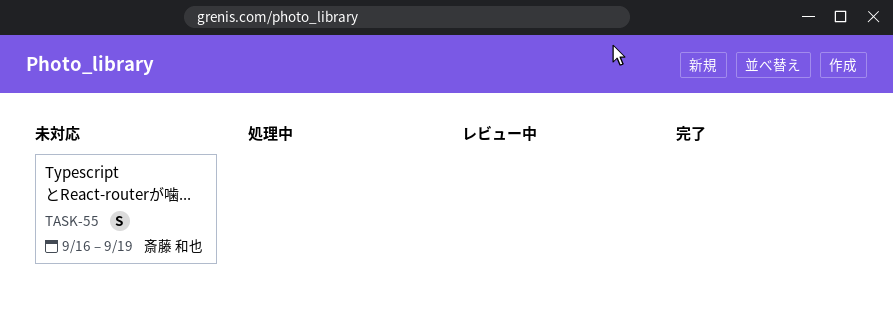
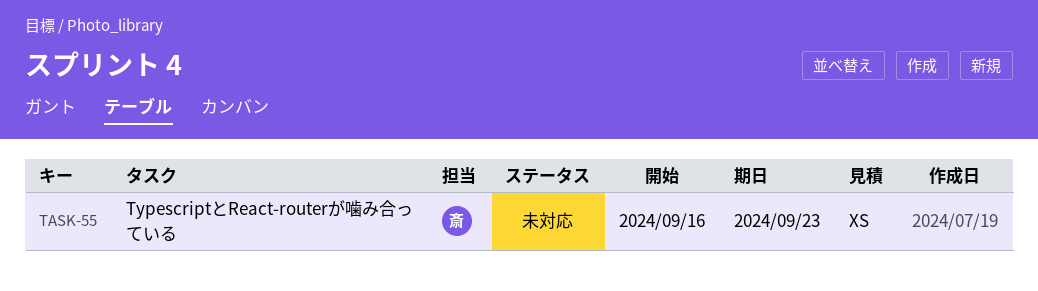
TASK-55, estimate: S -> XS
TASK-55, due: Sep 19 -> Sep 23

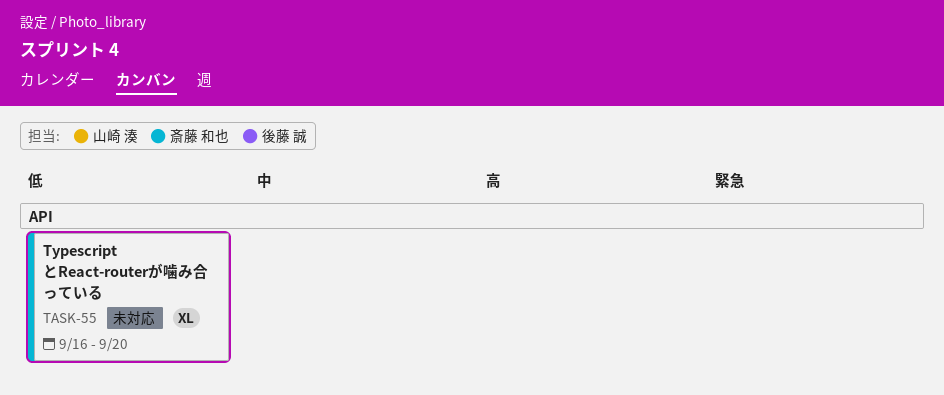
TASK-55, estimate: XS -> XL
TASK-55, due: Sep 23 -> Sep 20

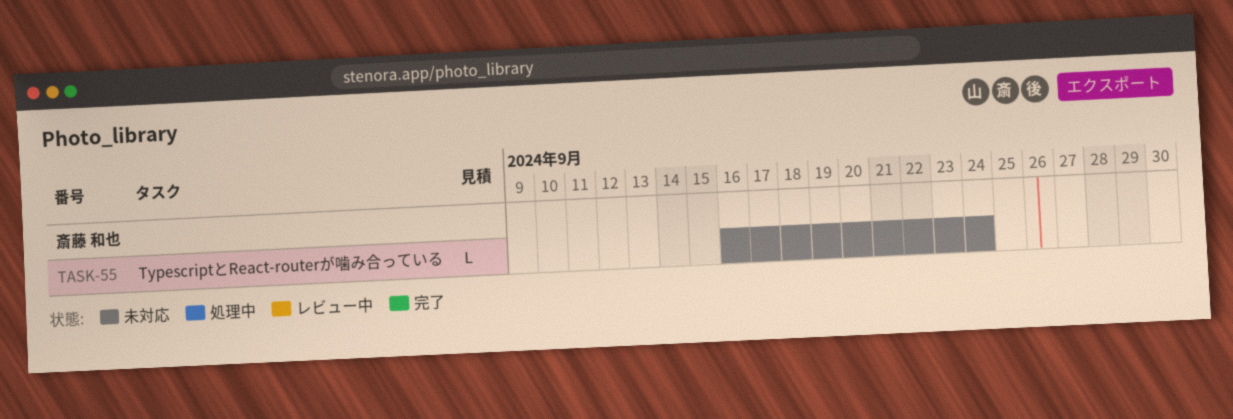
TASK-55, estimate: XL -> L
TASK-55, due: Sep 20 -> Sep 24

